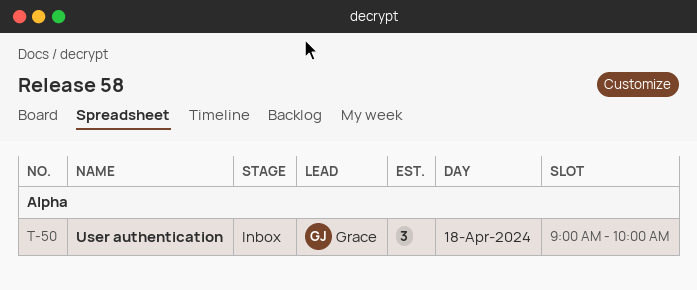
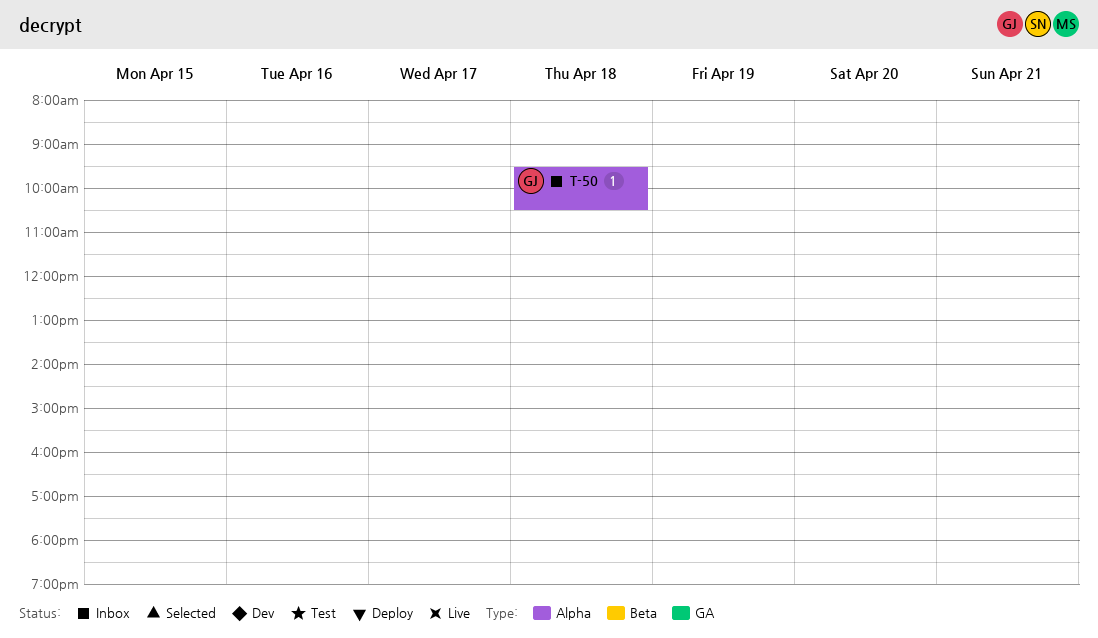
T-50, estimate: 3 -> 1
T-50, begins: 09:00 -> 09:30
T-50, ends: 10:00 -> 10:30

